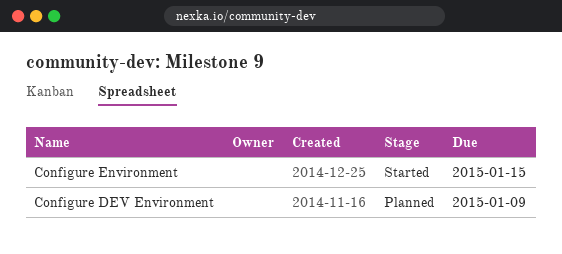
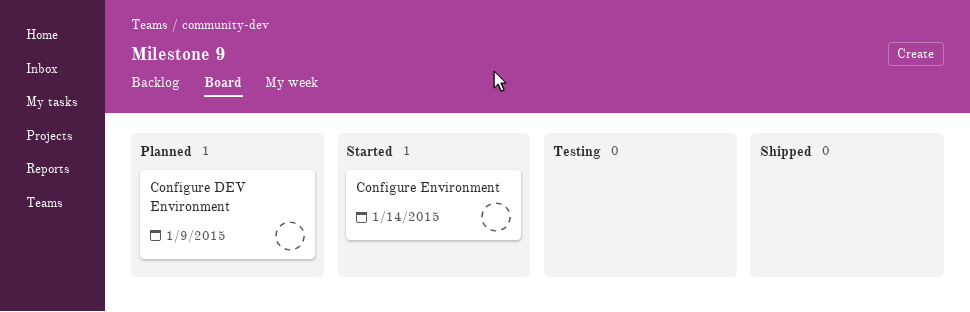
Configure Environment, due: Jan 15 -> Jan 14

